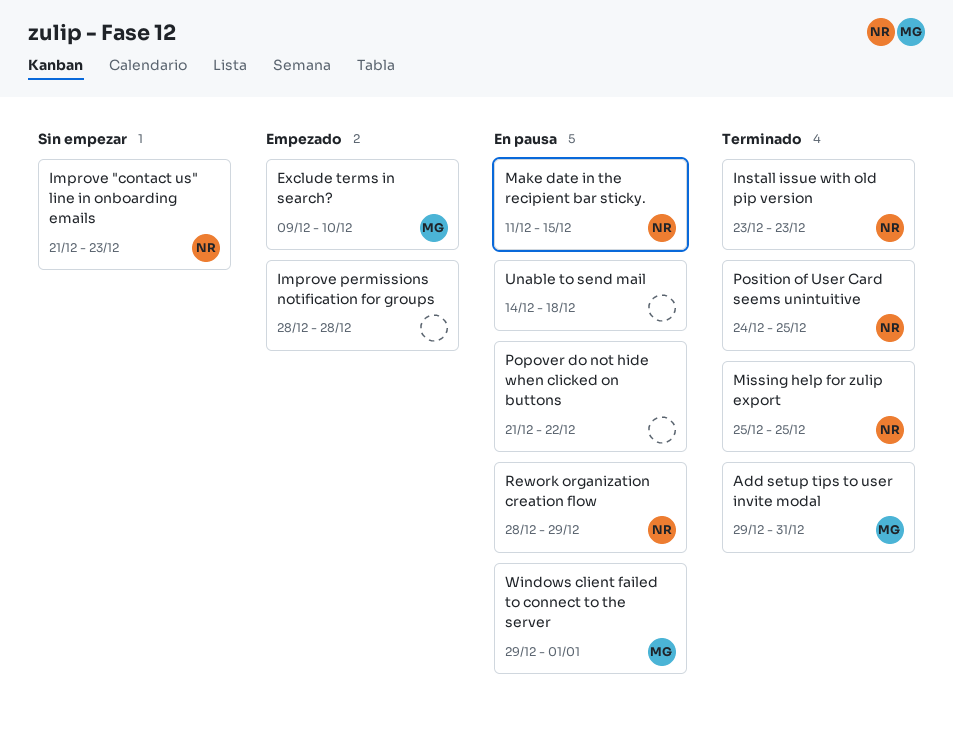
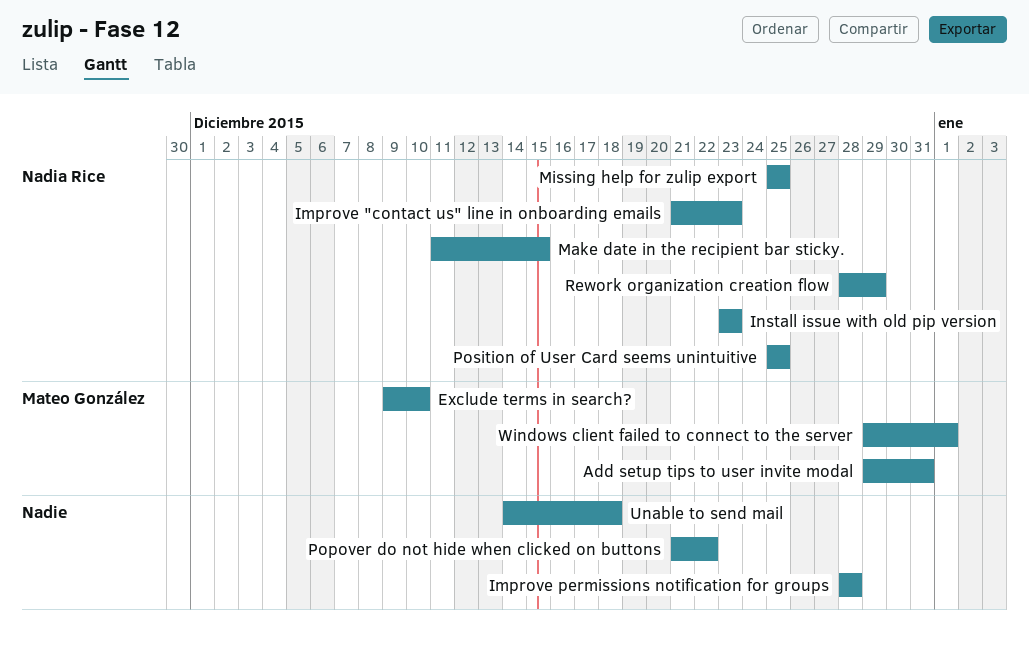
Position of User Card seems unintuitive, start: Dec 24 -> Dec 25

